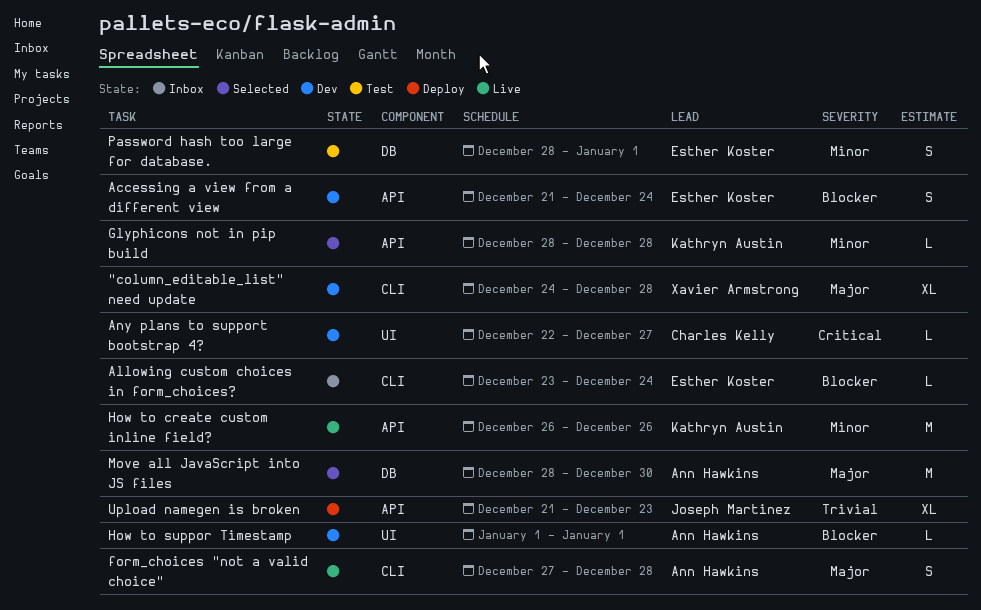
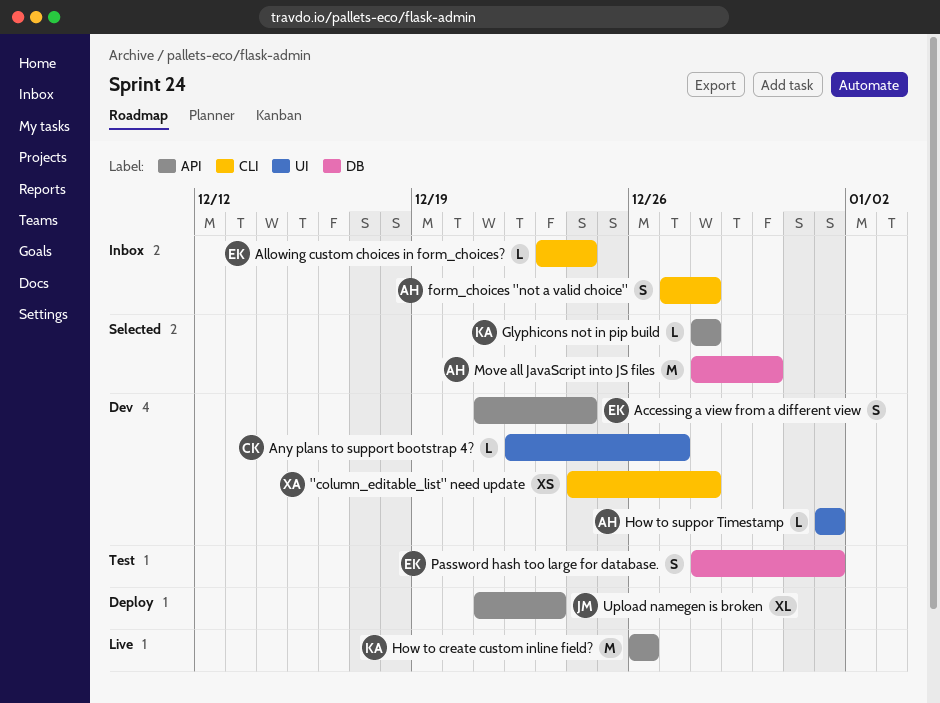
"column_editable_list" need update, estimate: XL -> XS
form_choices "not a valid choice", status: Live -> Inbox

